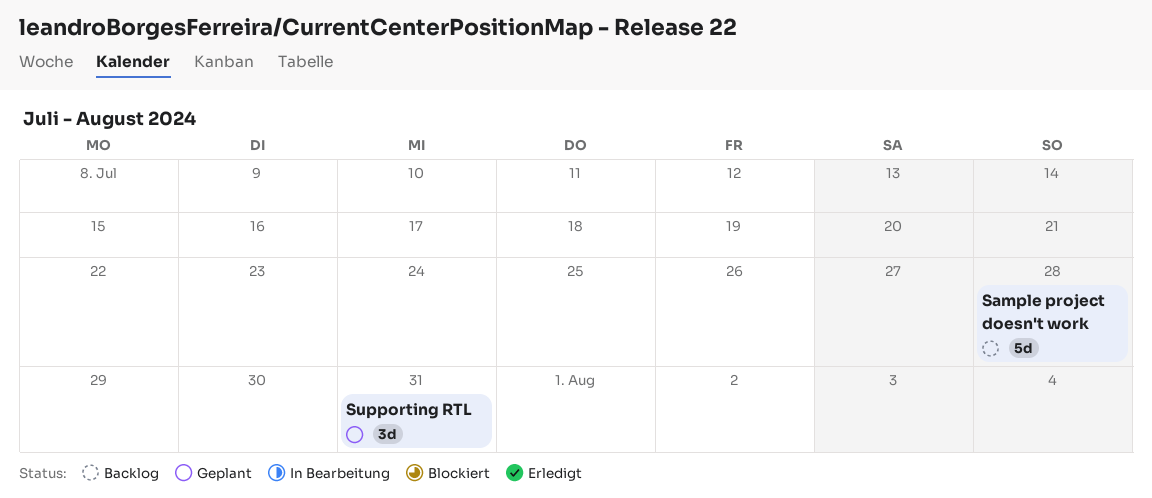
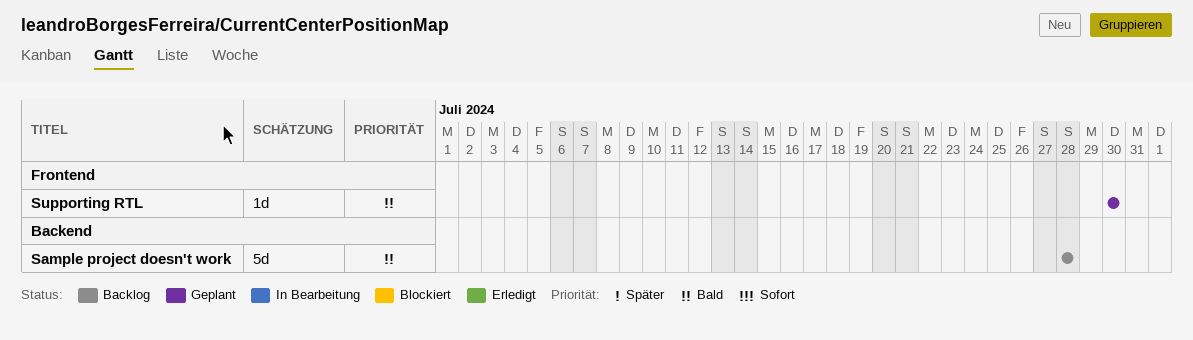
Supporting RTL, estimate: 3d -> 1d
Supporting RTL, due: Jul 31 -> Jul 30

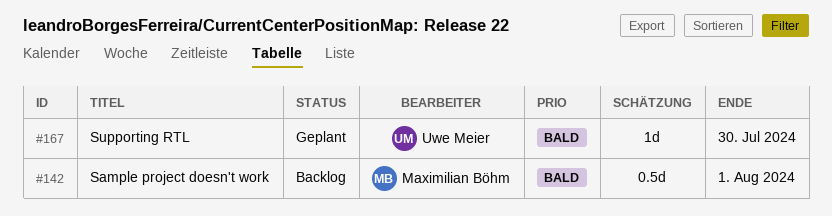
Sample project doesn't work, estimate: 5d -> 0.5d
Sample project doesn't work, due: Jul 28 -> Aug 1

